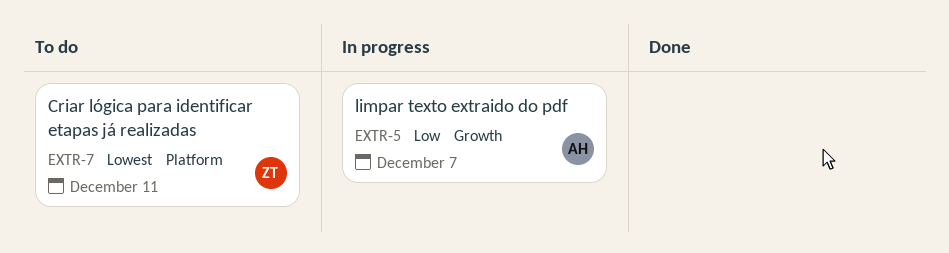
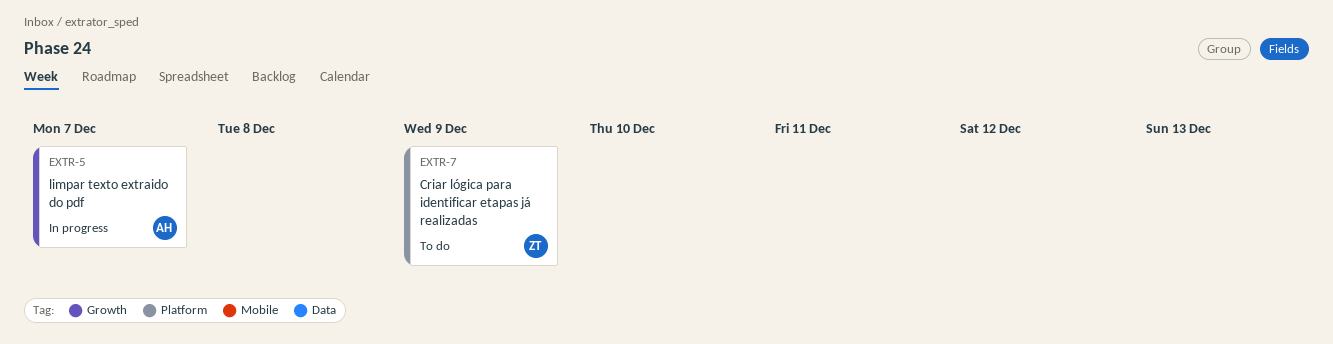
EXTR-7, due: Dec 11 -> Dec 9

